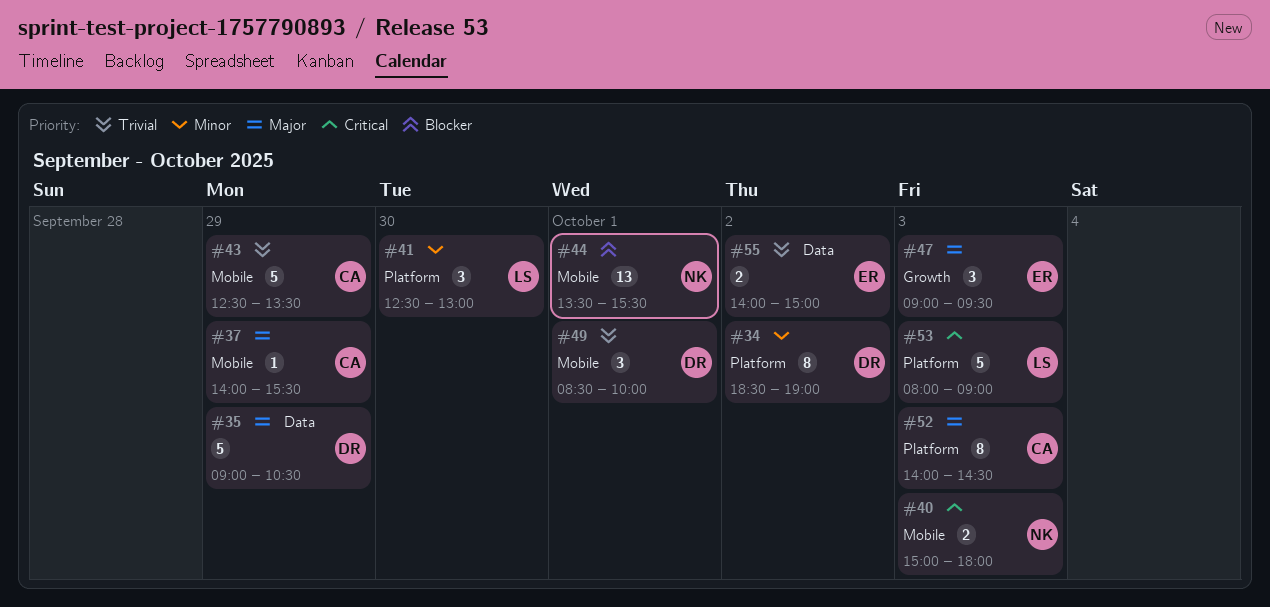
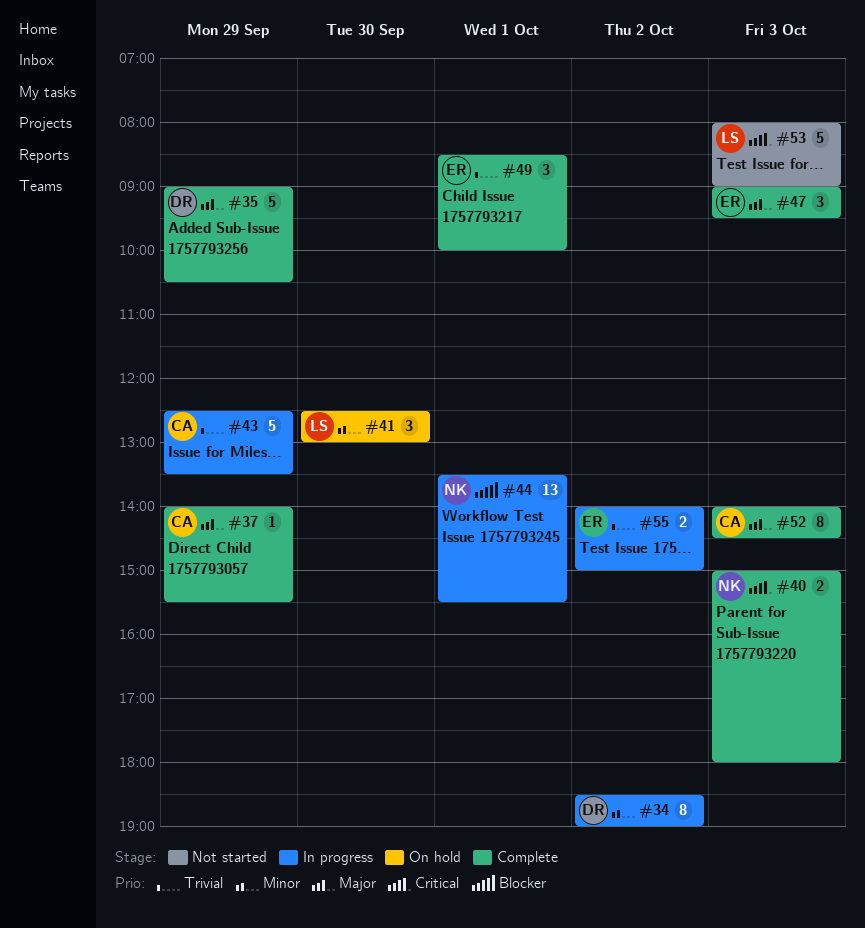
#49, owner: DR -> ER

